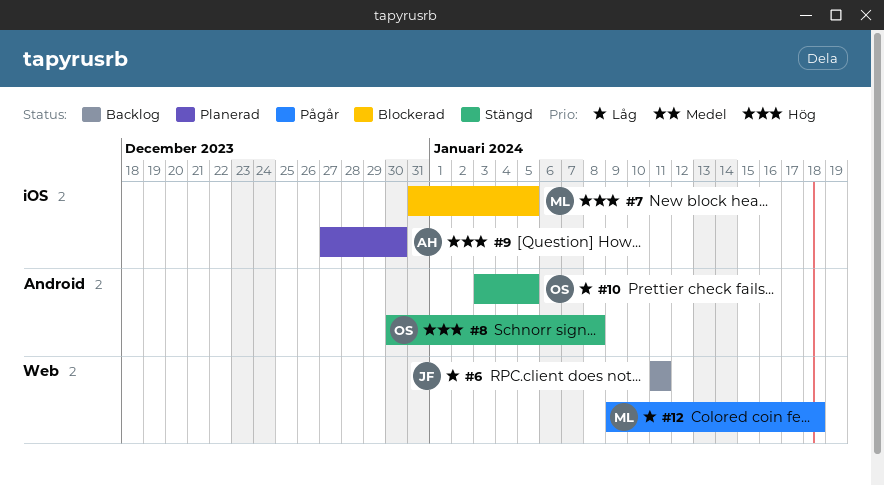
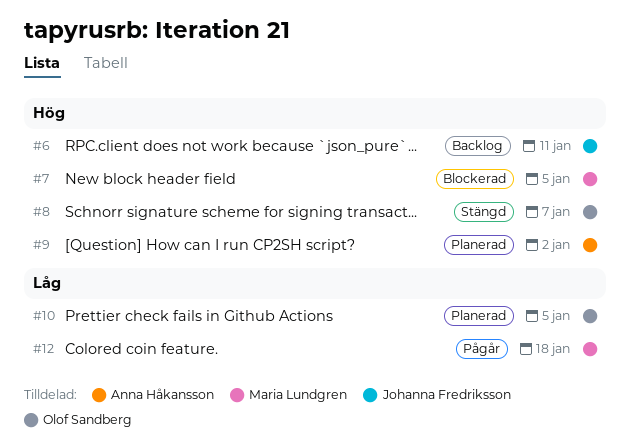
#6, priority: Låg -> Hög
#8, due: Jan 8 -> Jan 7
#9, due: Dec 30 -> Jan 2
#10, status: Stängd -> Planerad

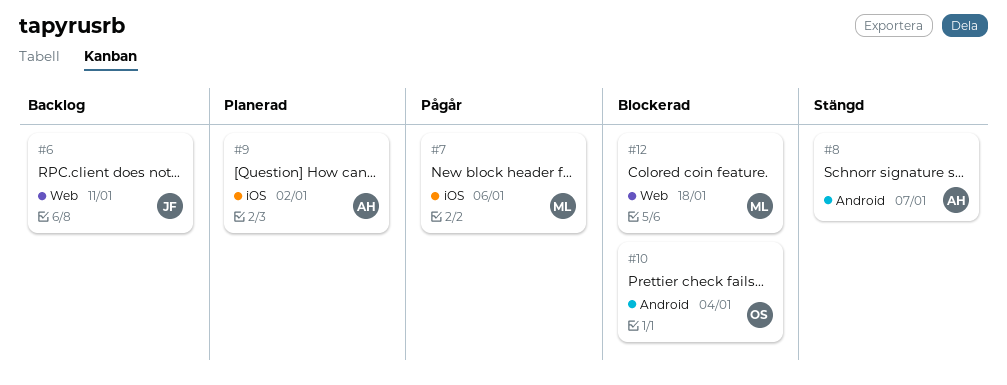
#7, status: Blockerad -> Pågår
#7, due: Jan 5 -> Jan 6
#8, owner: Olof Sandberg -> Anna Håkansson
#10, status: Planerad -> Blockerad
#10, due: Jan 5 -> Jan 4
#12, status: Pågår -> Blockerad

